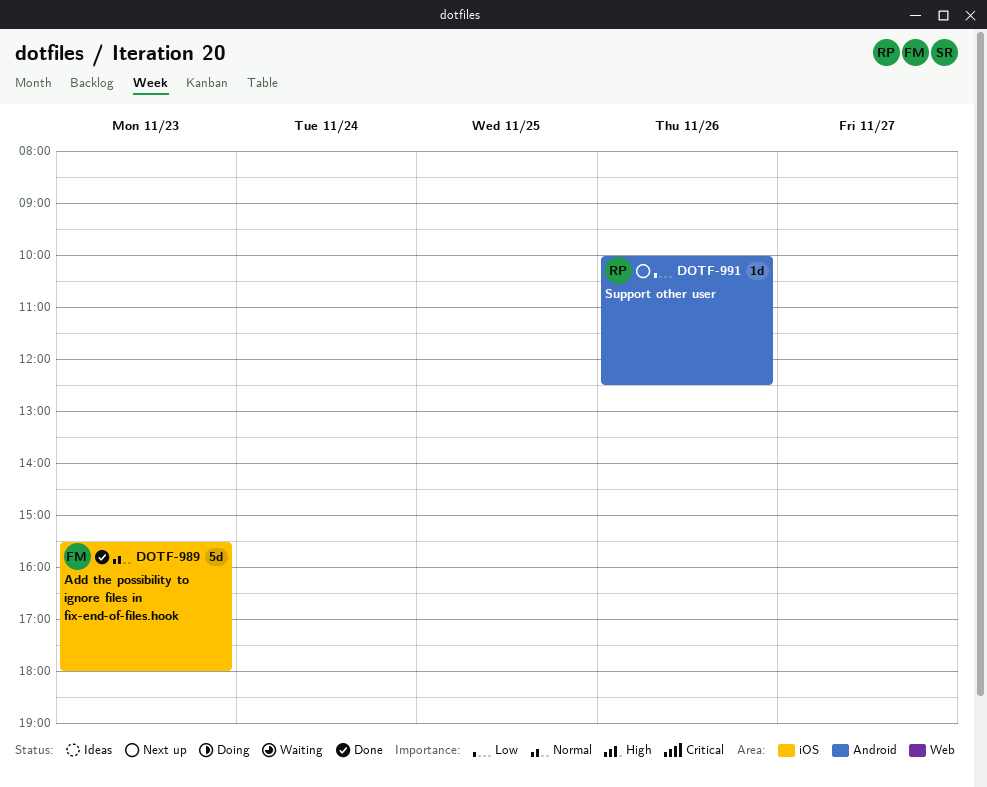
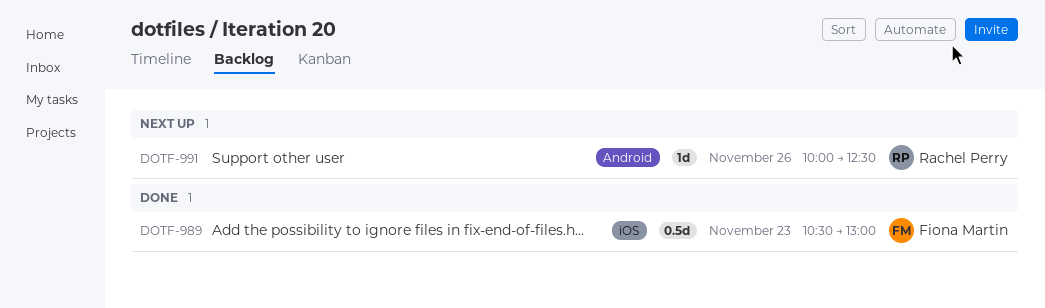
DOTF-989, estimate: 5d -> 0.5d
DOTF-989, begins: 15:30 -> 10:30
DOTF-989, ends: 18:00 -> 13:00

